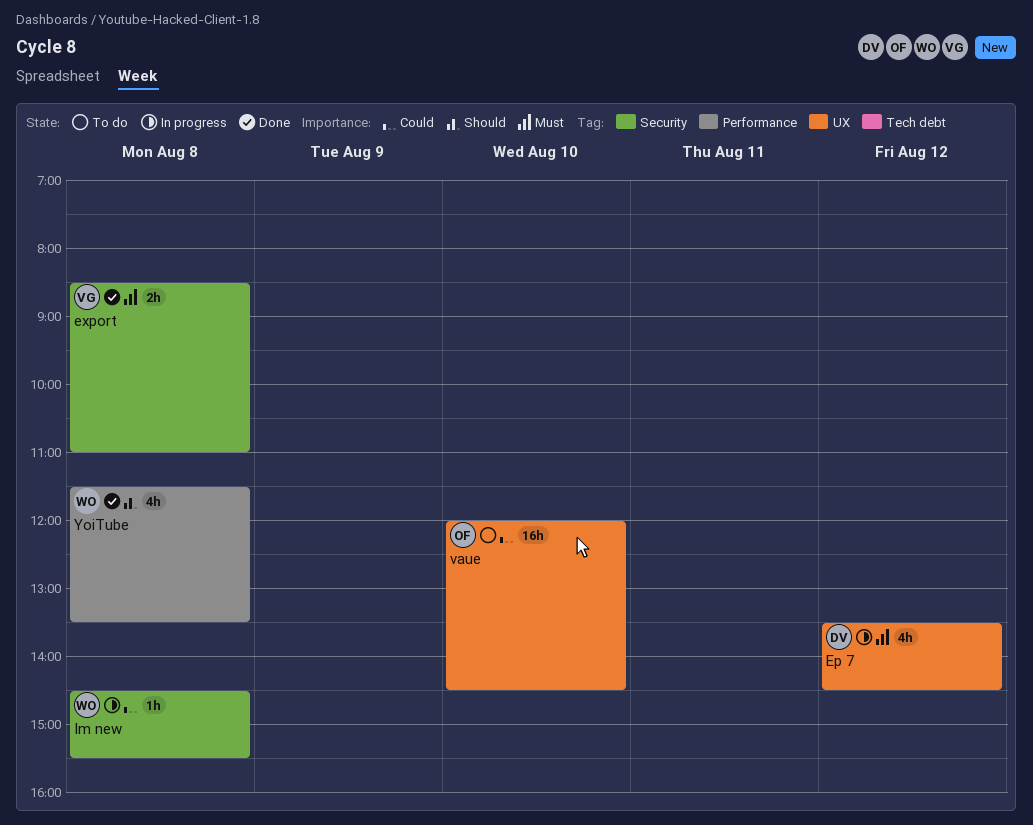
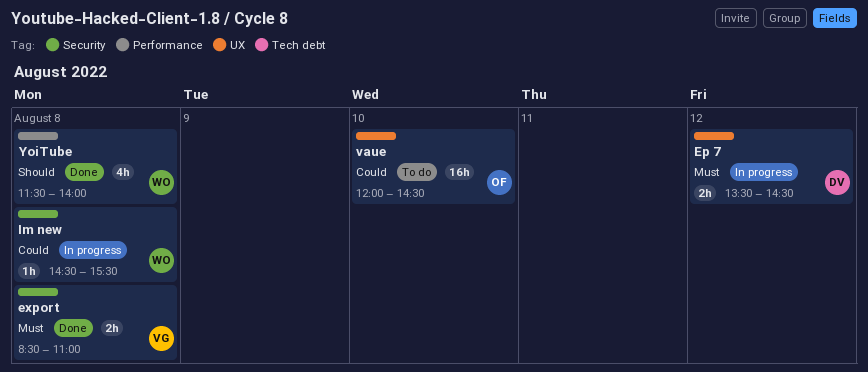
Ep 7, estimate: 4h -> 2h
YoiTube, ends: 13:30 -> 14:00

